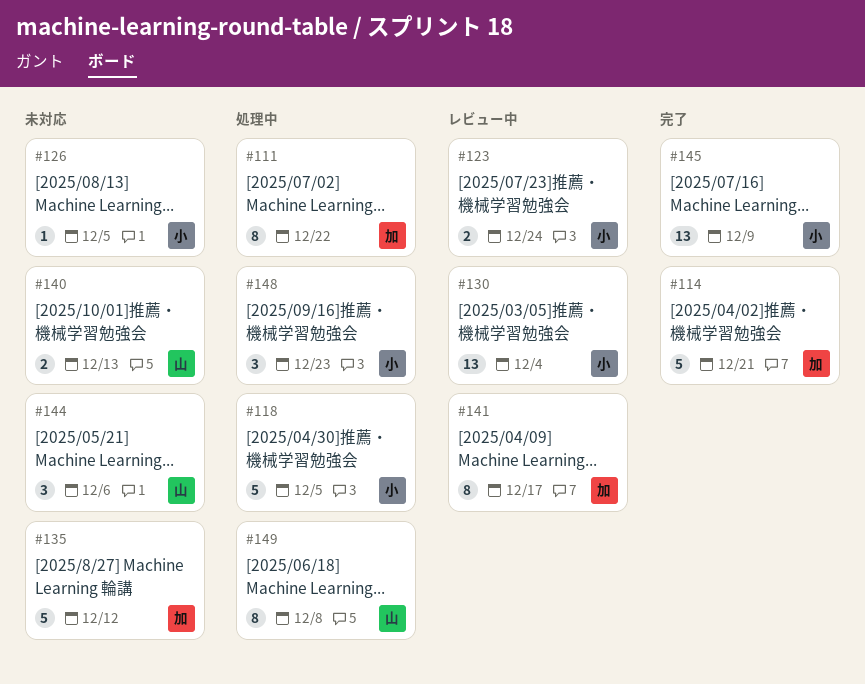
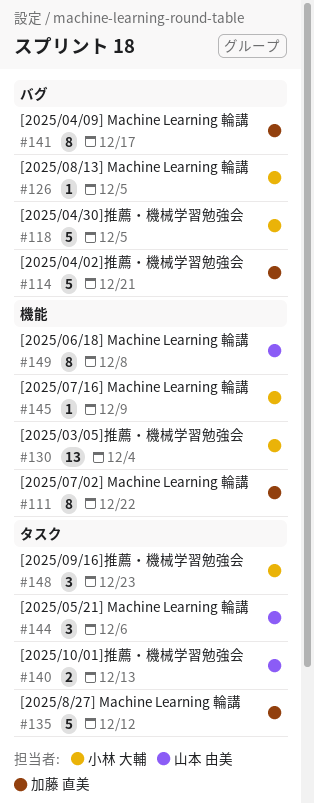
#123: present -> none
#145, estimate: 13 -> 1

